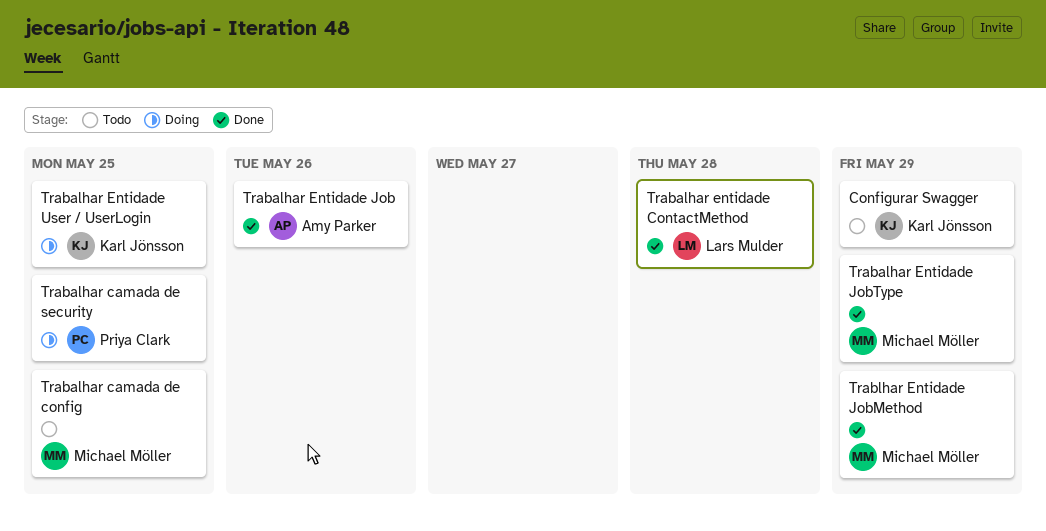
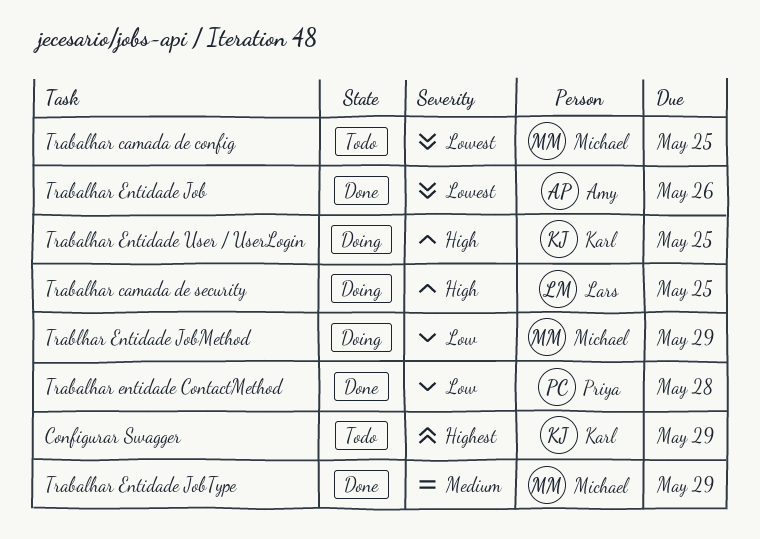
Trabalhar camada de security, owner: Priya Clark -> Lars Mulder
Trabalhar entidade ContactMethod, owner: Lars Mulder -> Priya Clark
Trablhar Entidade JobMethod, status: Done -> Doing

